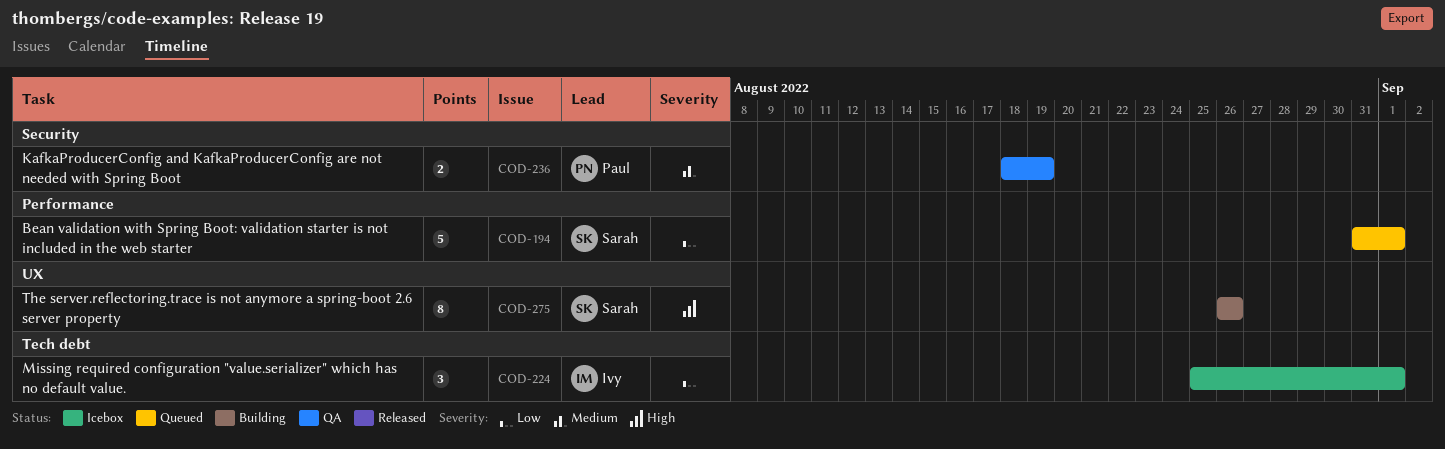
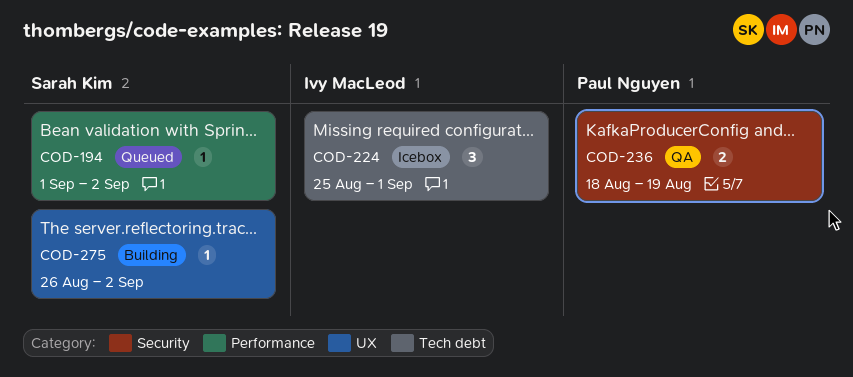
COD-194, estimate: 5 -> 1
COD-194, start: Aug 31 -> Sep 1
COD-194, due: Sep 1 -> Sep 2
COD-275, estimate: 8 -> 1
COD-275, due: Aug 26 -> Sep 2

